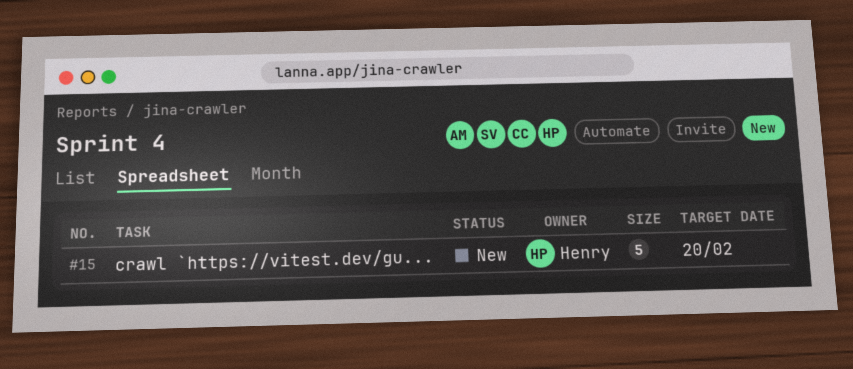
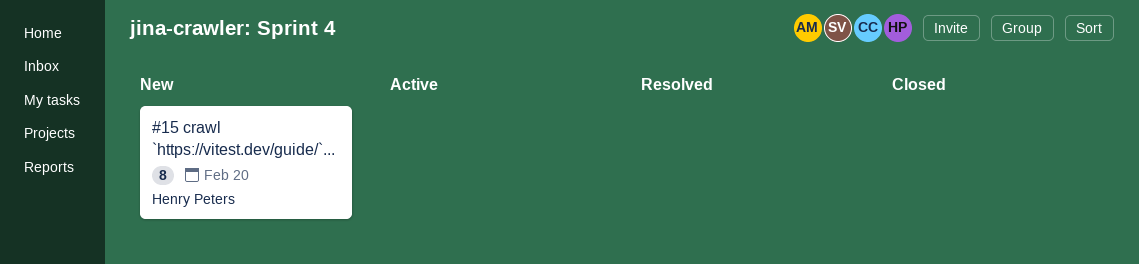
#15, estimate: 5 -> 8

